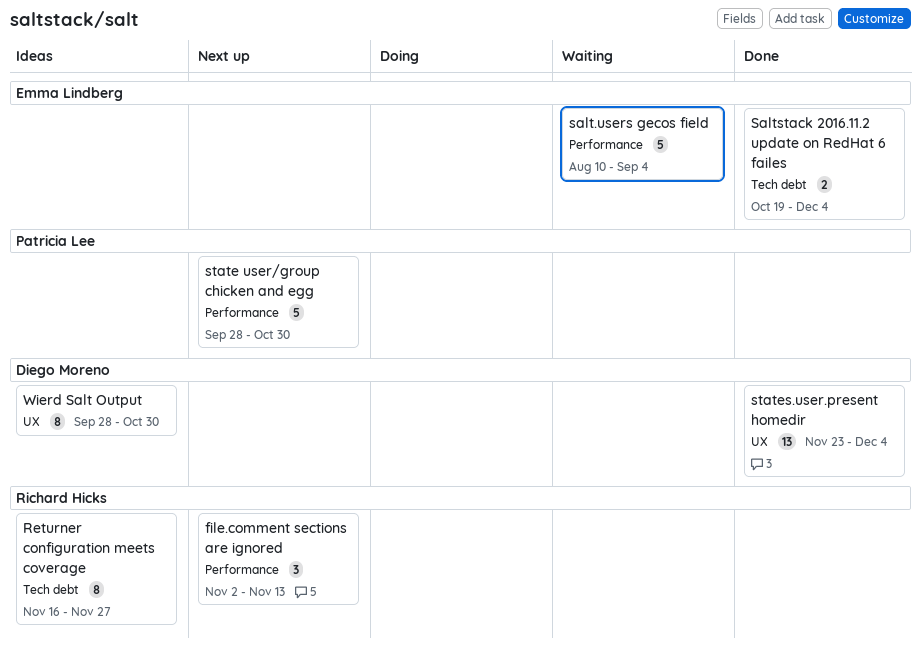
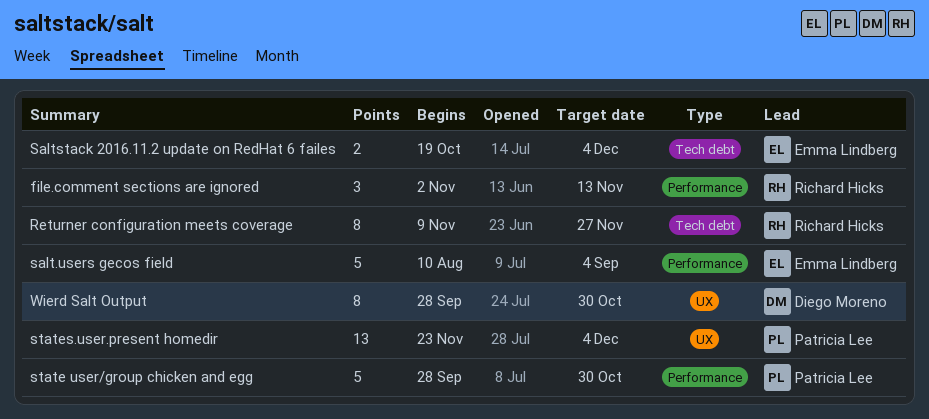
Returner configuration meets coverage, start: Nov 16 -> Nov 9
states.user.present homedir, owner: Diego Moreno -> Patricia Lee

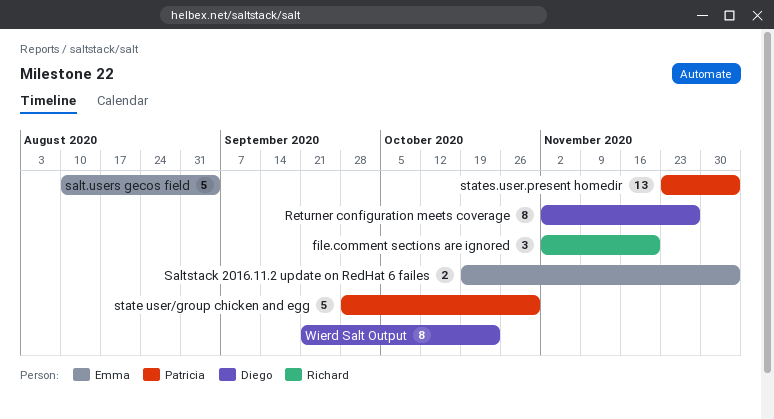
file.comment sections are ignored, due: Nov 13 -> Nov 20
Returner configuration meets coverage, owner: Richard Hicks -> Diego Moreno
Returner configuration meets coverage, start: Nov 9 -> Nov 2
Wierd Salt Output, start: Sep 28 -> Sep 21
Wierd Salt Output, due: Oct 30 -> Oct 23

